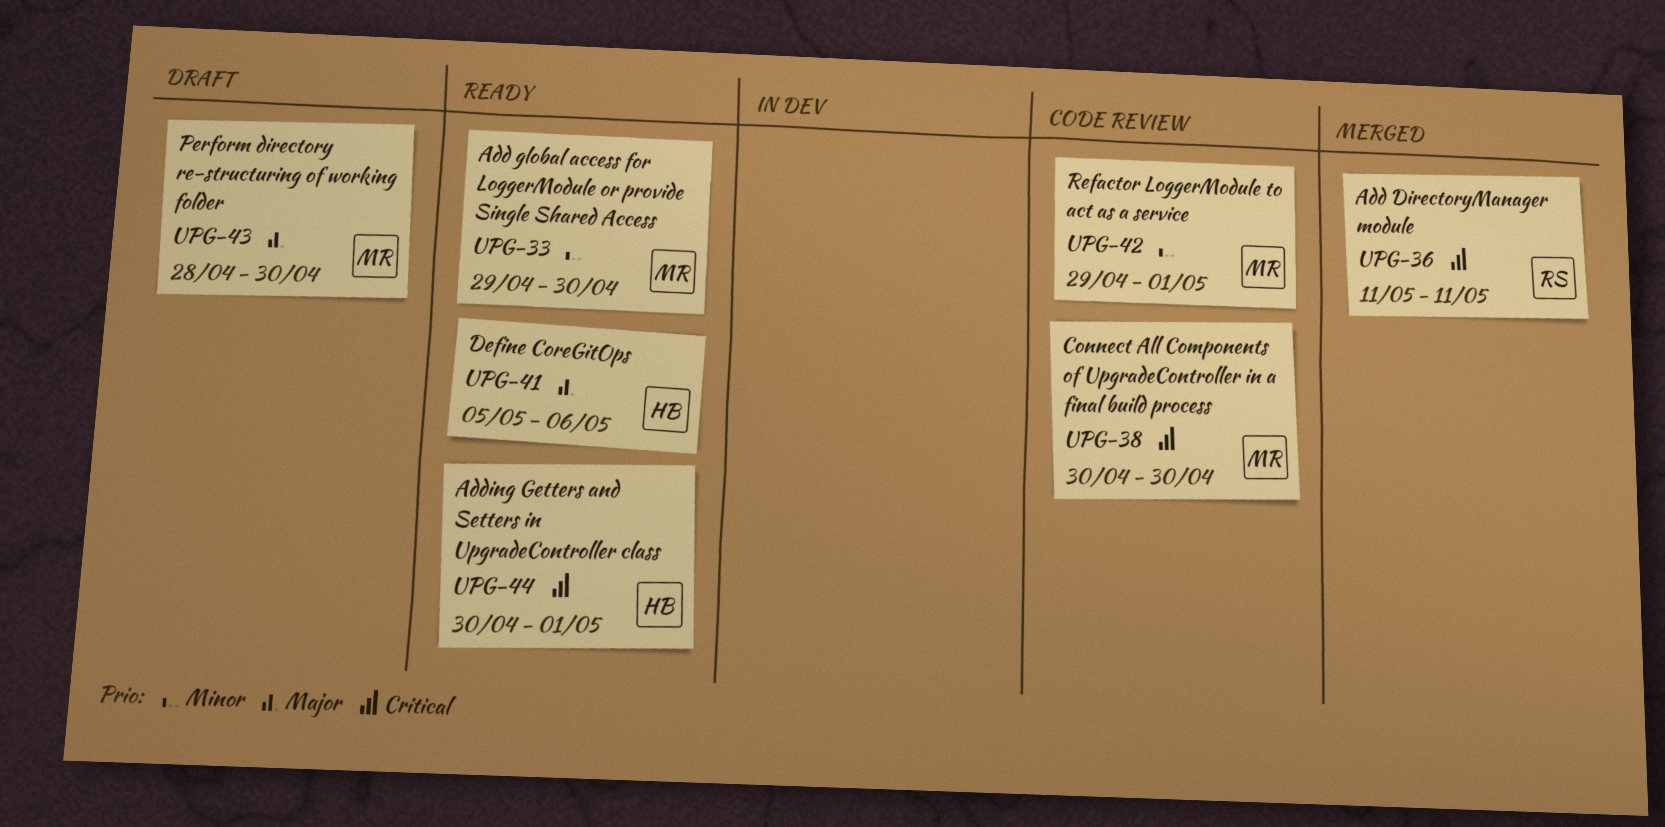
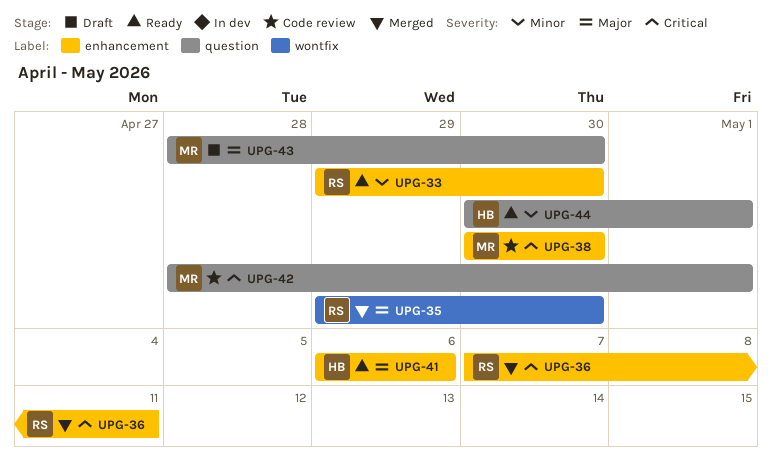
UPG-33, owner: MR -> RS
UPG-35: none -> present
UPG-36, start: May 11 -> May 7
UPG-41, start: May 5 -> May 6
UPG-42, priority: Minor -> Critical
UPG-42, start: Apr 29 -> Apr 28
UPG-44, priority: Critical -> Minor

